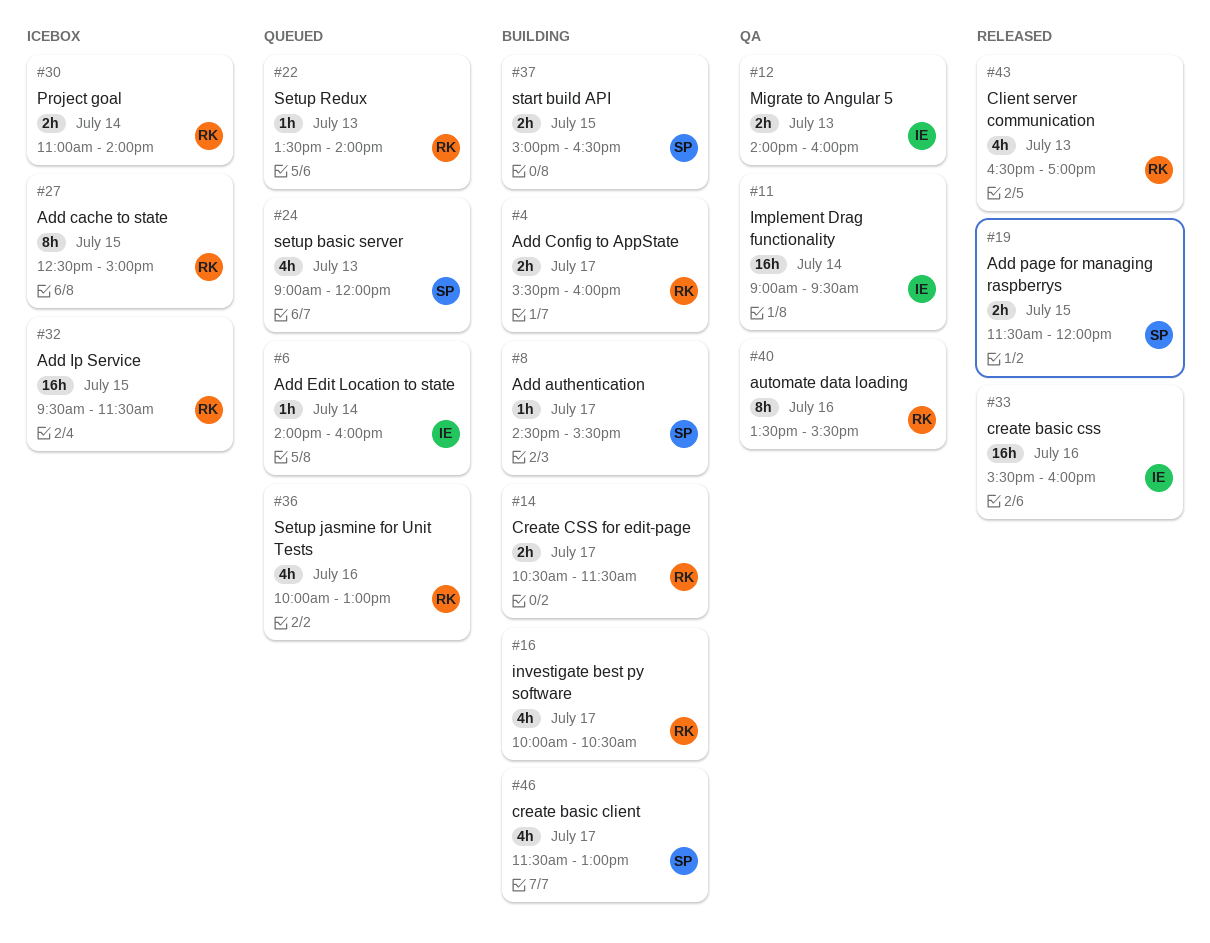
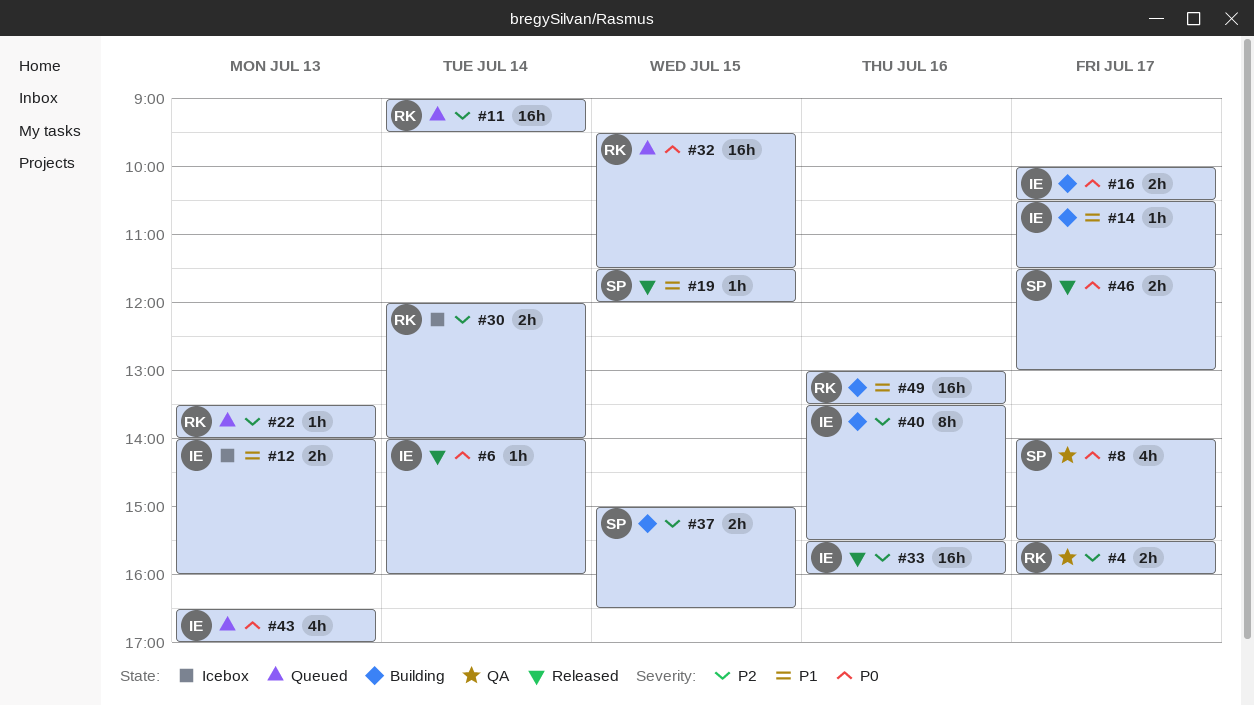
#4, status: Building -> QA
#6, status: Queued -> Released
#8, status: Building -> QA
#8, estimate: 1h -> 4h
#8, begins: 14:30 -> 14:00
#11, status: QA -> Queued
#11, owner: IE -> RK
#12, status: QA -> Icebox
#14, owner: RK -> IE
#14, estimate: 2h -> 1h
#16, owner: RK -> IE
#16, estimate: 4h -> 2h
#19, estimate: 2h -> 1h
#24: present -> none
#27: present -> none
#30, begins: 11:00 -> 12:00
#32, status: Icebox -> Queued
#36: present -> none
#40, status: QA -> Building
#40, owner: RK -> IE
#43, status: Released -> Queued
#43, owner: RK -> IE
#46, status: Building -> Released
#46, estimate: 4h -> 2h
#49: none -> present

